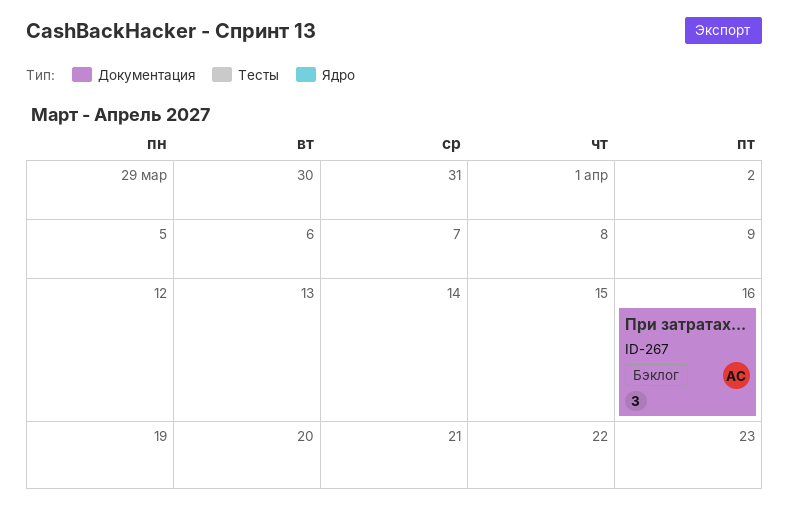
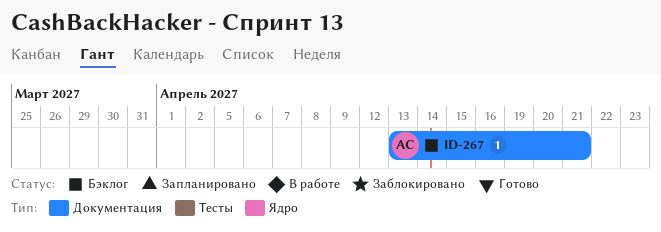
ID-267, estimate: 3 -> 1
ID-267, due: Apr 16 -> Apr 21

